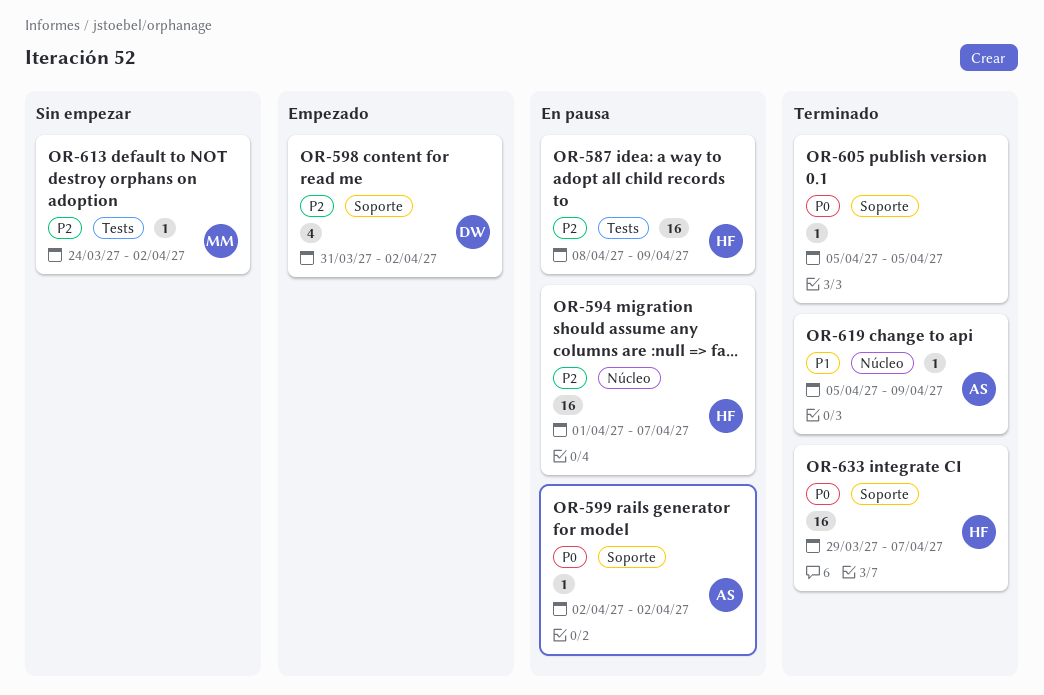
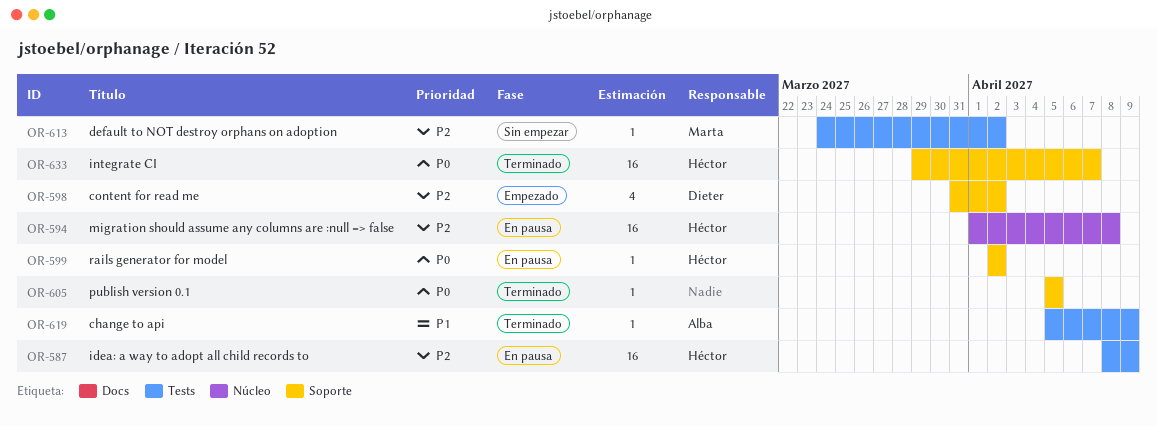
OR-594, due: Apr 7 -> Apr 8
OR-599, owner: Alba -> Héctor
OR-619, label: Núcleo -> Tests

